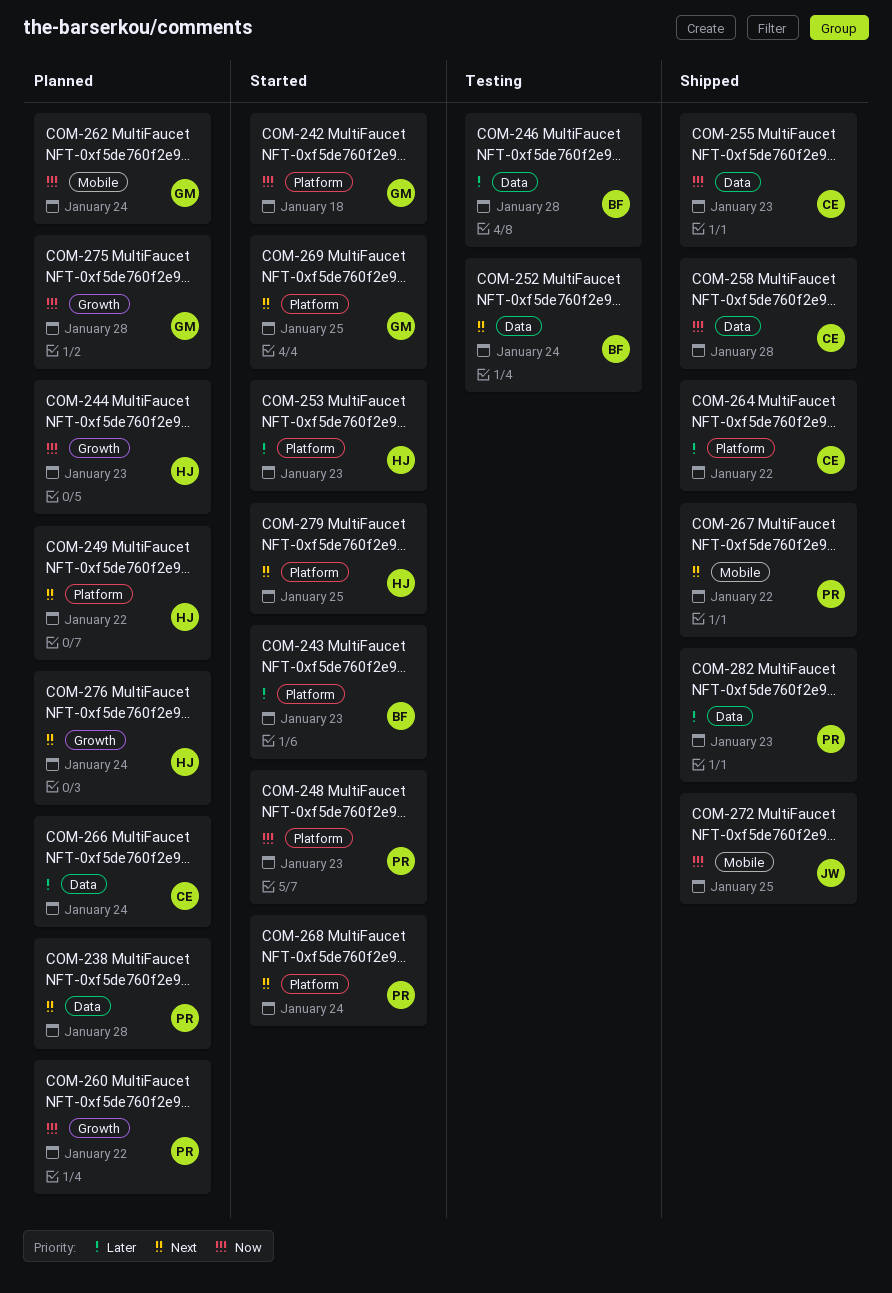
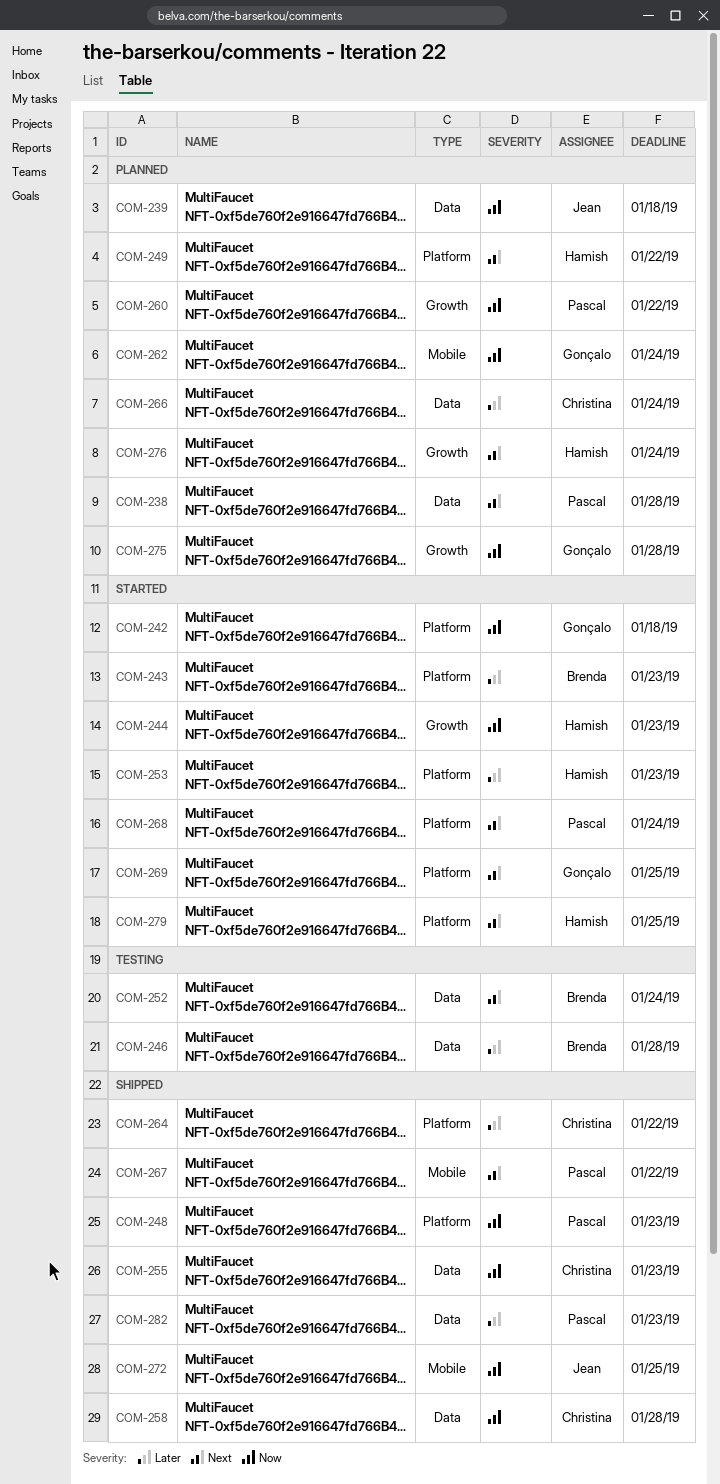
COM-239: none -> present
COM-244, status: Planned -> Started
COM-248, status: Started -> Shipped

